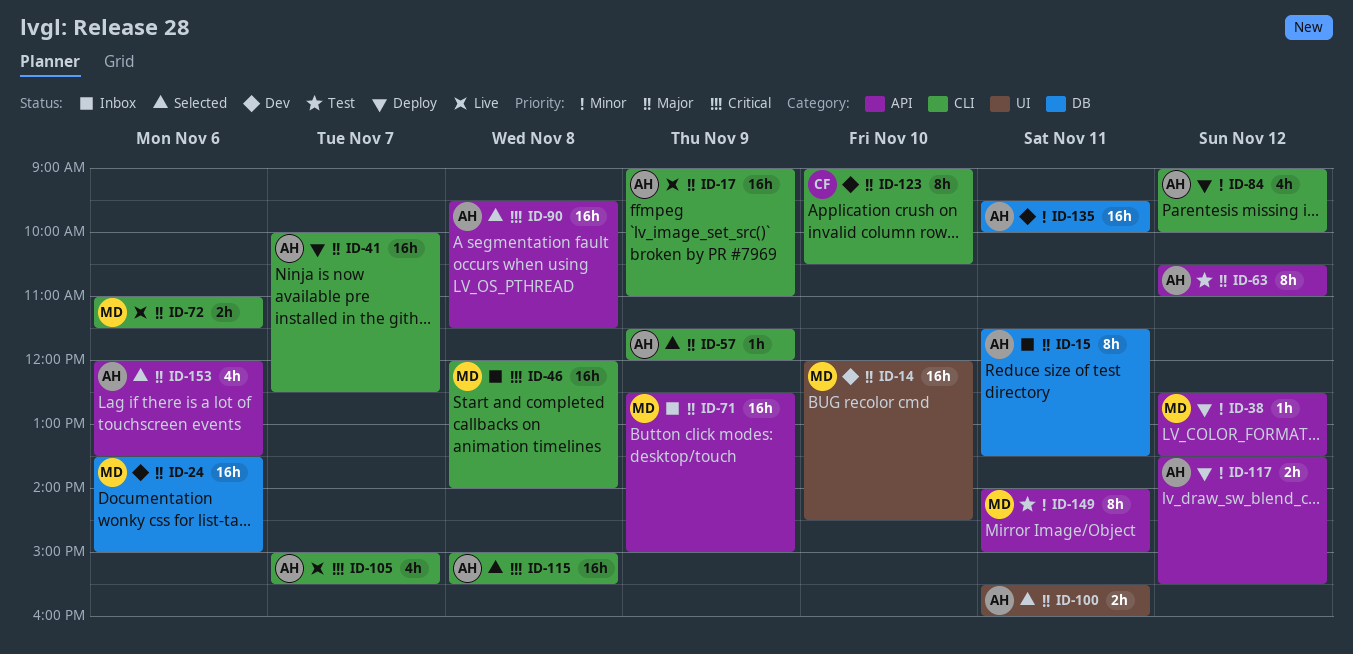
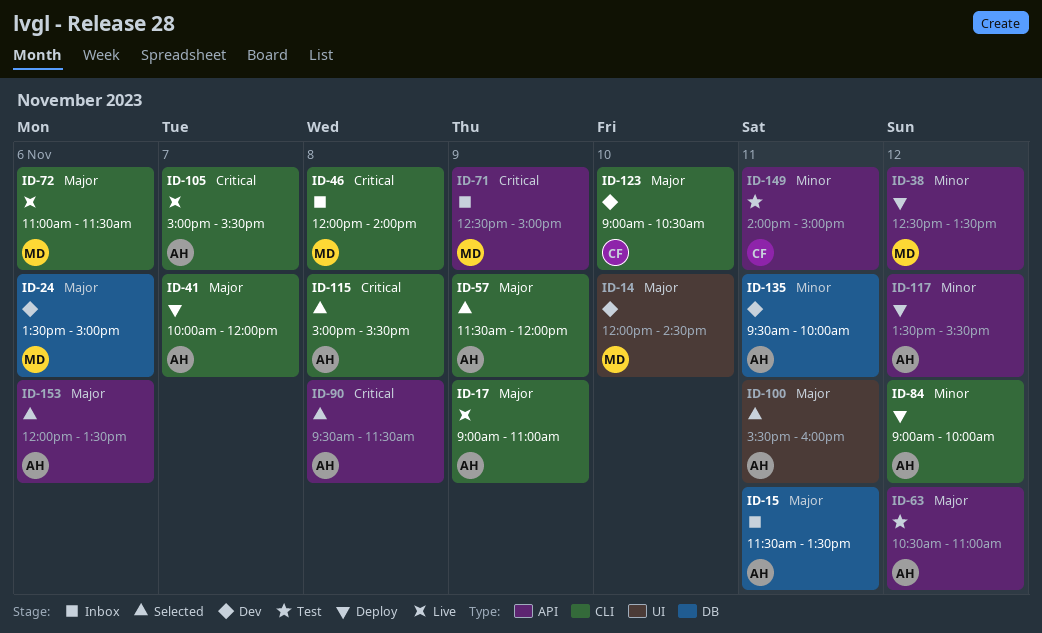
ID-41, ends: 12:30 -> 12:00
ID-71, priority: Major -> Critical
ID-149, owner: MD -> CF

